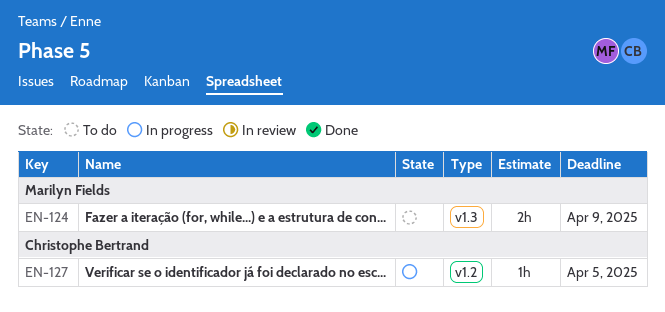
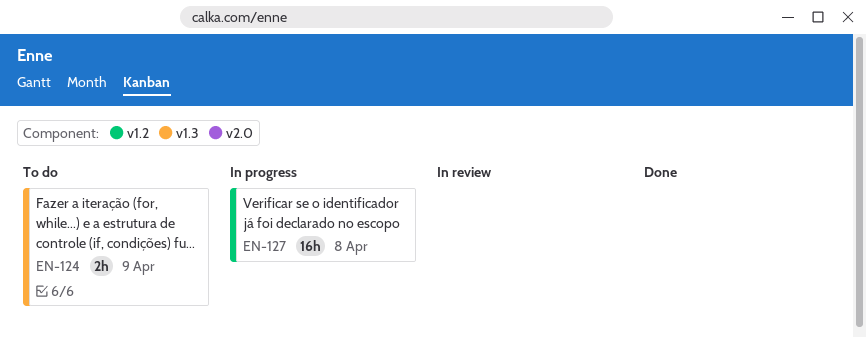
EN-127, estimate: 1h -> 16h
EN-127, due: Apr 5 -> Apr 8

